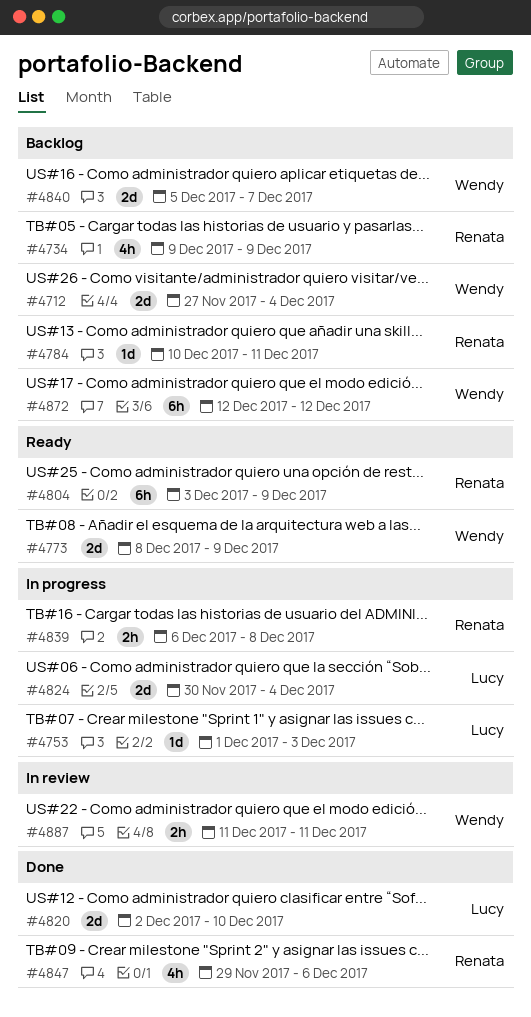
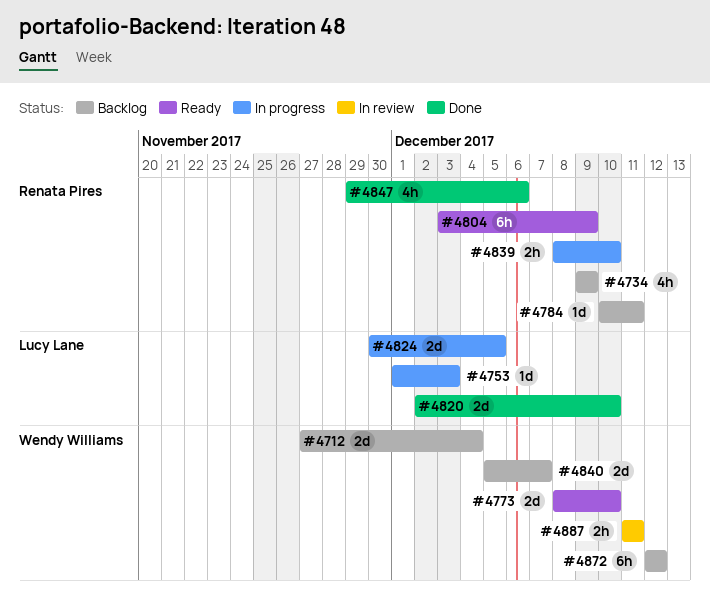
#4773, due: Dec 9 -> Dec 10
#4824, due: Dec 4 -> Dec 5
#4839, start: Dec 6 -> Dec 8
#4839, due: Dec 8 -> Dec 10

